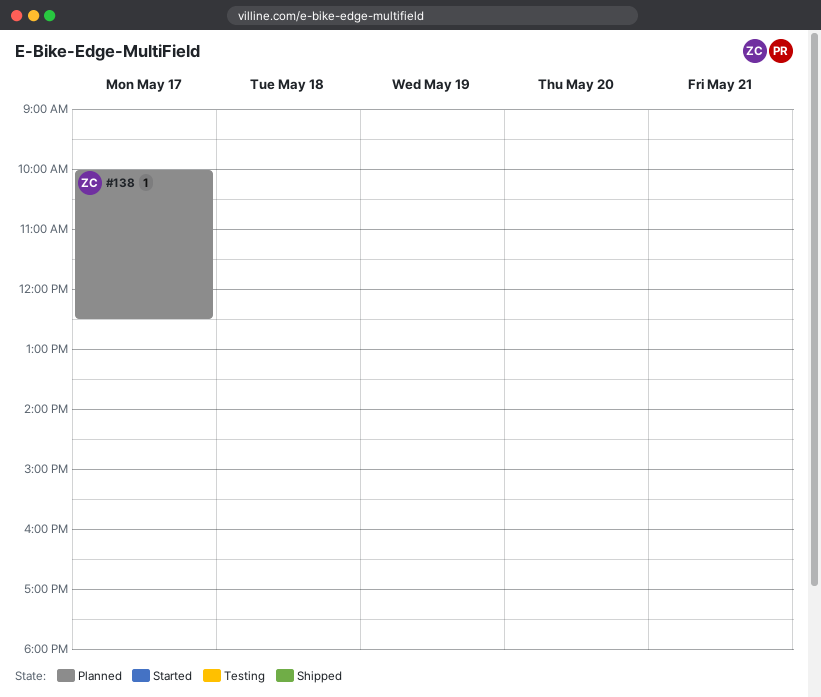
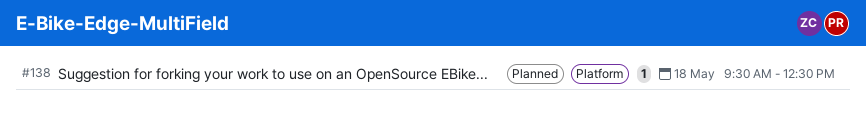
#138, day: May 17 -> May 18
#138, begins: 10:00 -> 09:30

